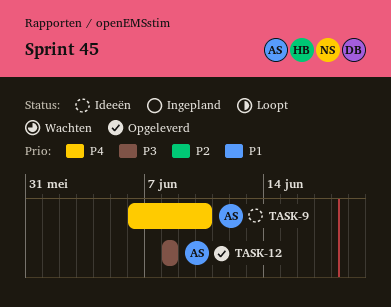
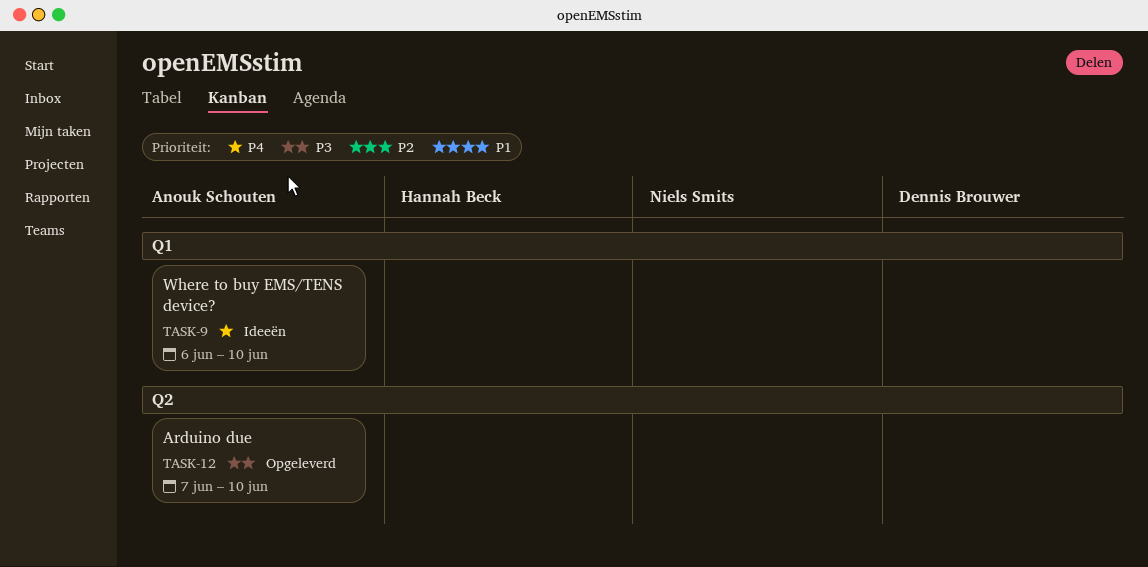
TASK-12, start: Jun 8 -> Jun 7
TASK-12, due: Jun 8 -> Jun 10

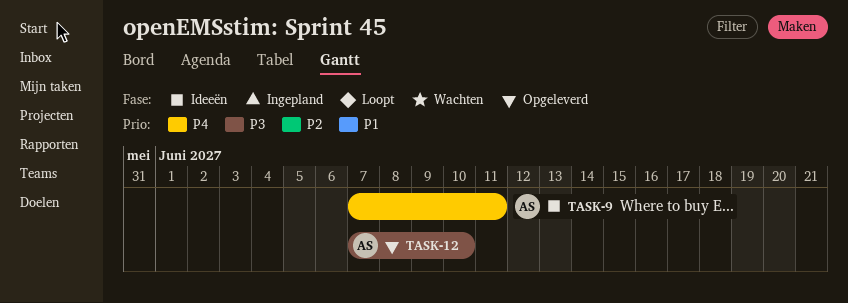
TASK-9, start: Jun 6 -> Jun 7
TASK-9, due: Jun 10 -> Jun 11

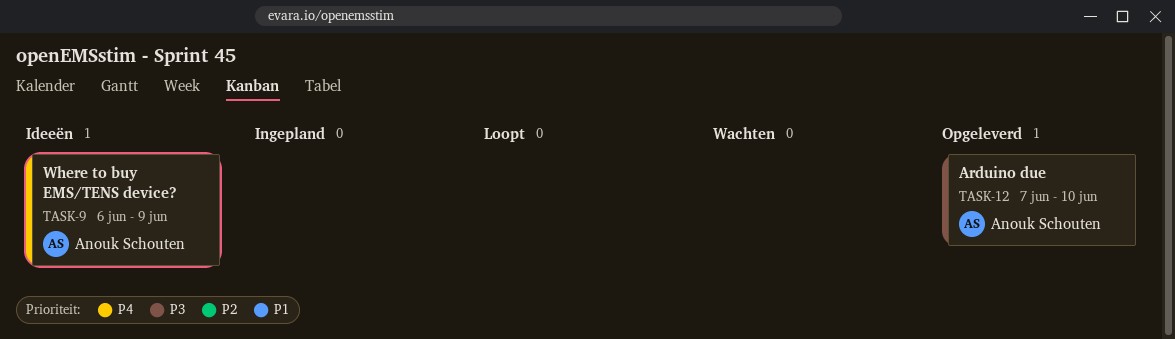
TASK-9, start: Jun 7 -> Jun 6
TASK-9, due: Jun 11 -> Jun 9

